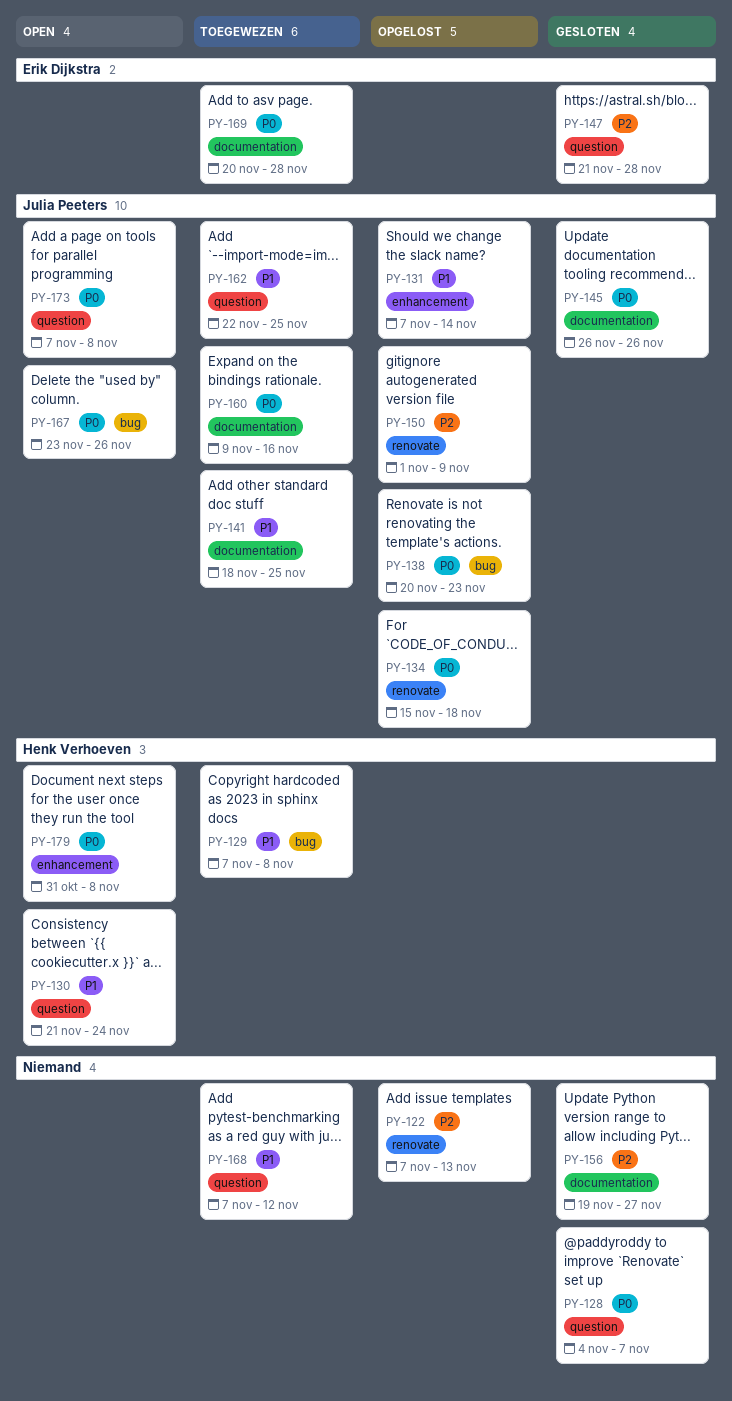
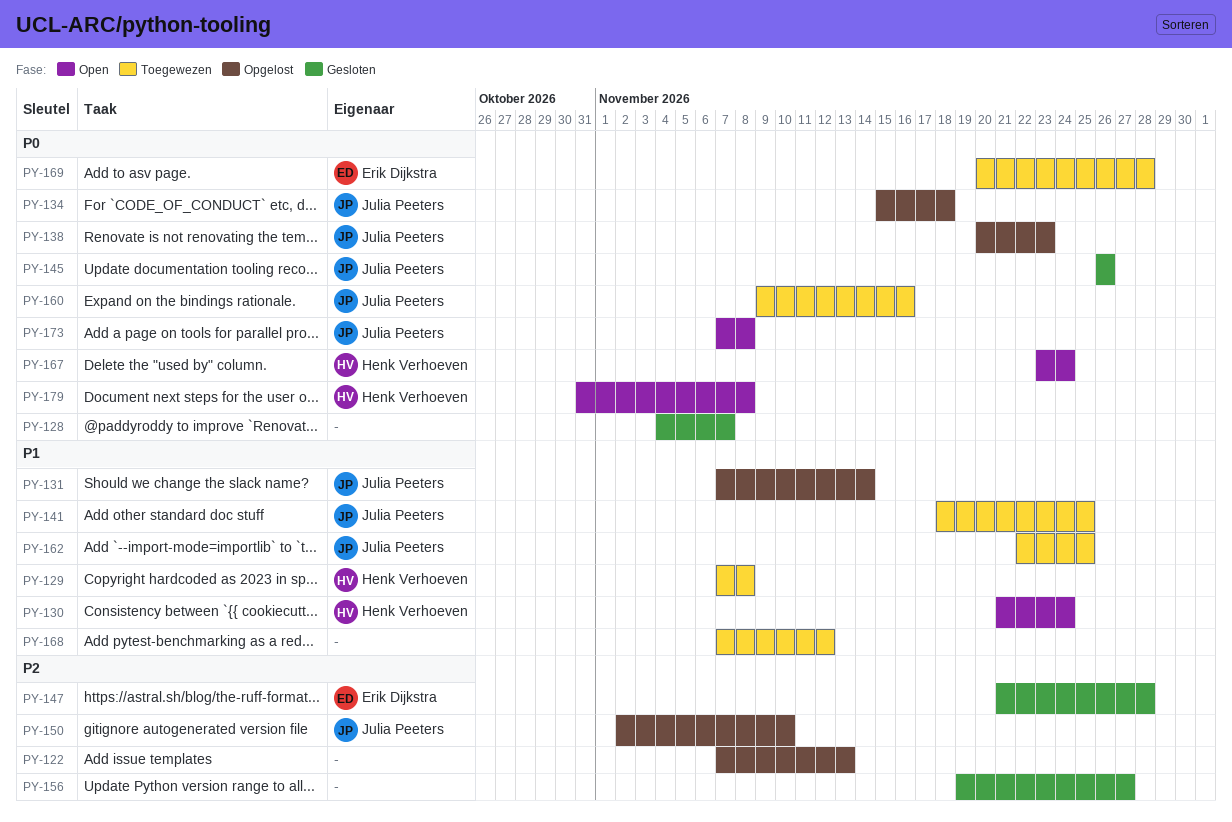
PY-150, start: Nov 1 -> Nov 2
PY-150, due: Nov 9 -> Nov 10
PY-167, owner: Julia Peeters -> Henk Verhoeven
PY-167, due: Nov 26 -> Nov 24

